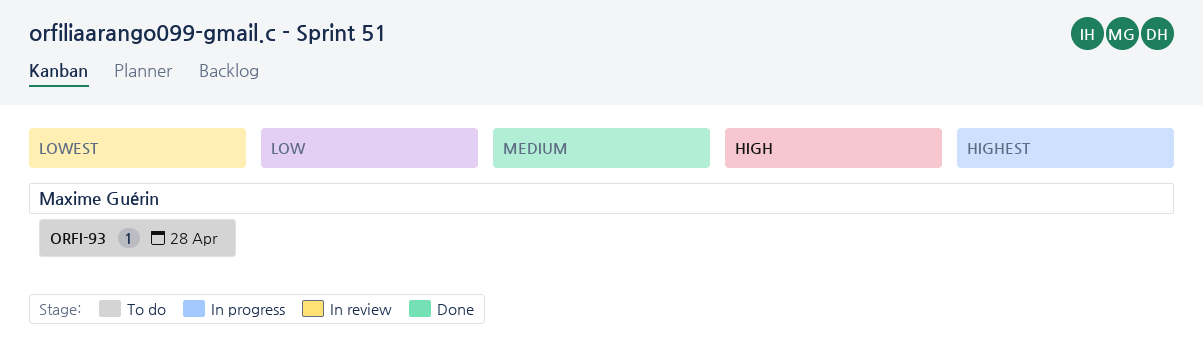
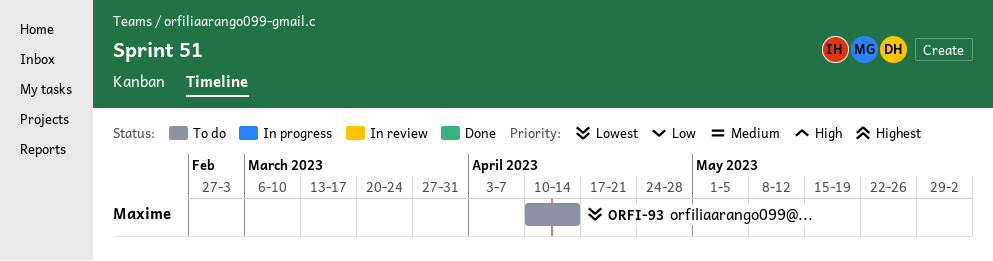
ORFI-93, due: Apr 28 -> Apr 14

